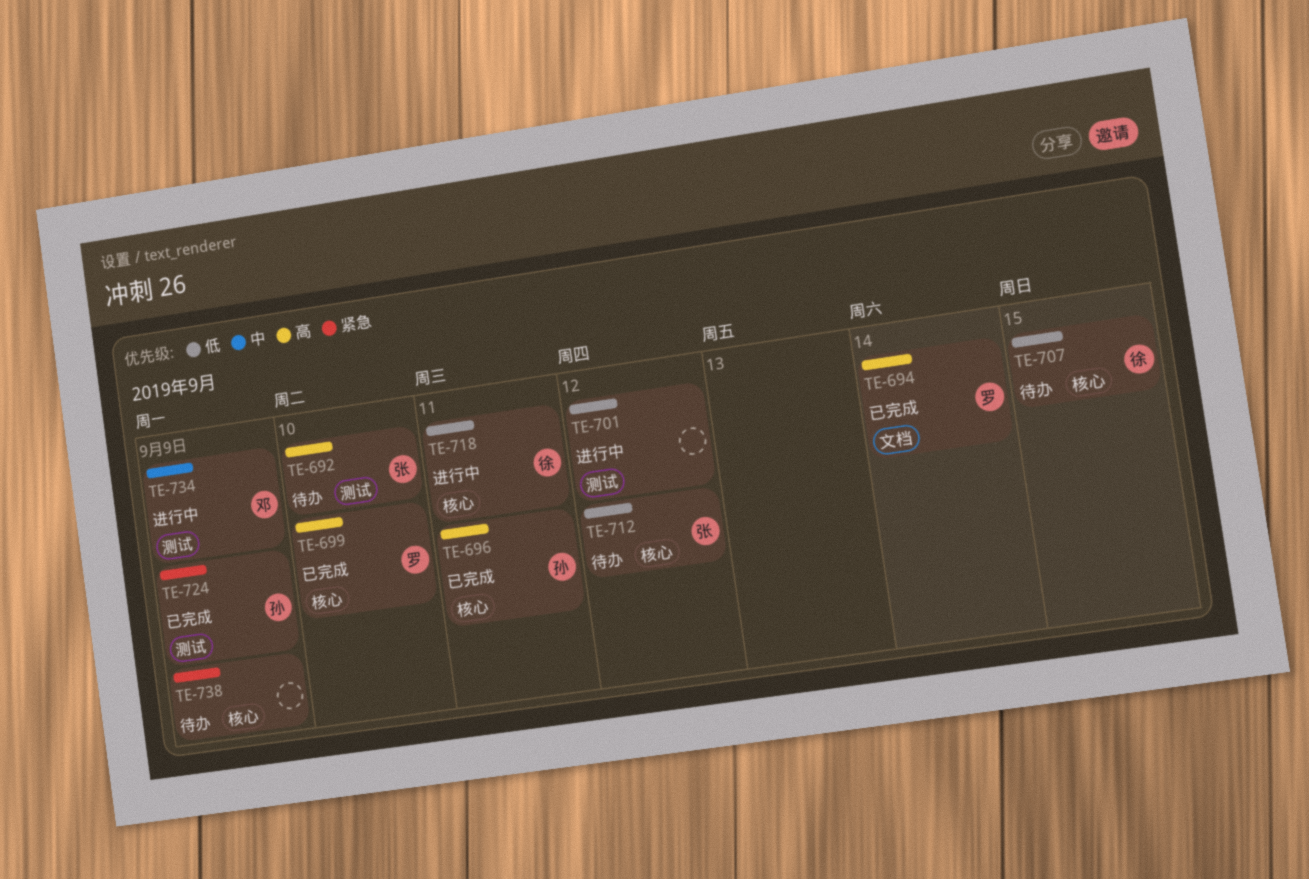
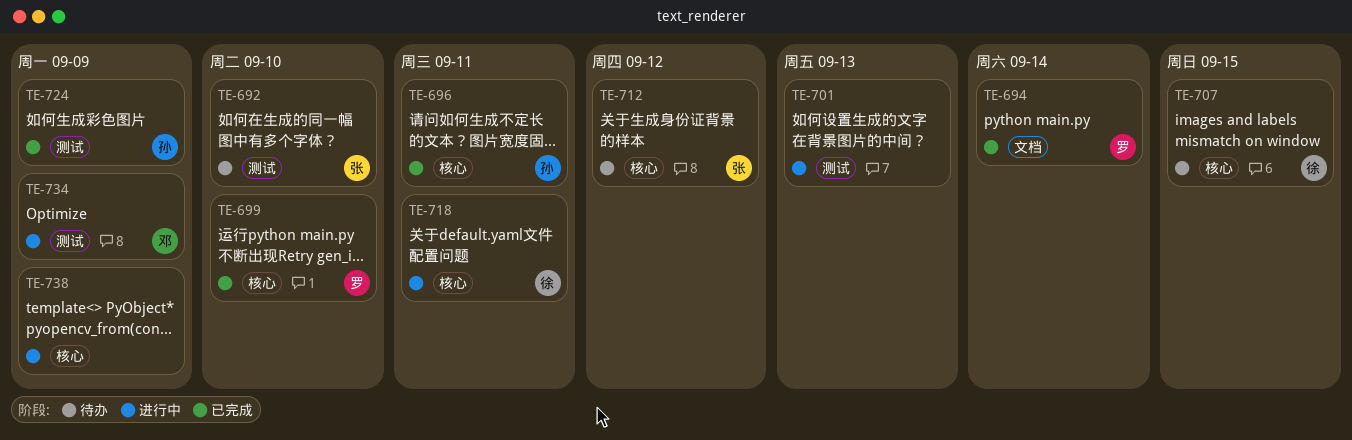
TE-701, due: Sep 12 -> Sep 13
TE-738, status: 待办 -> 进行中

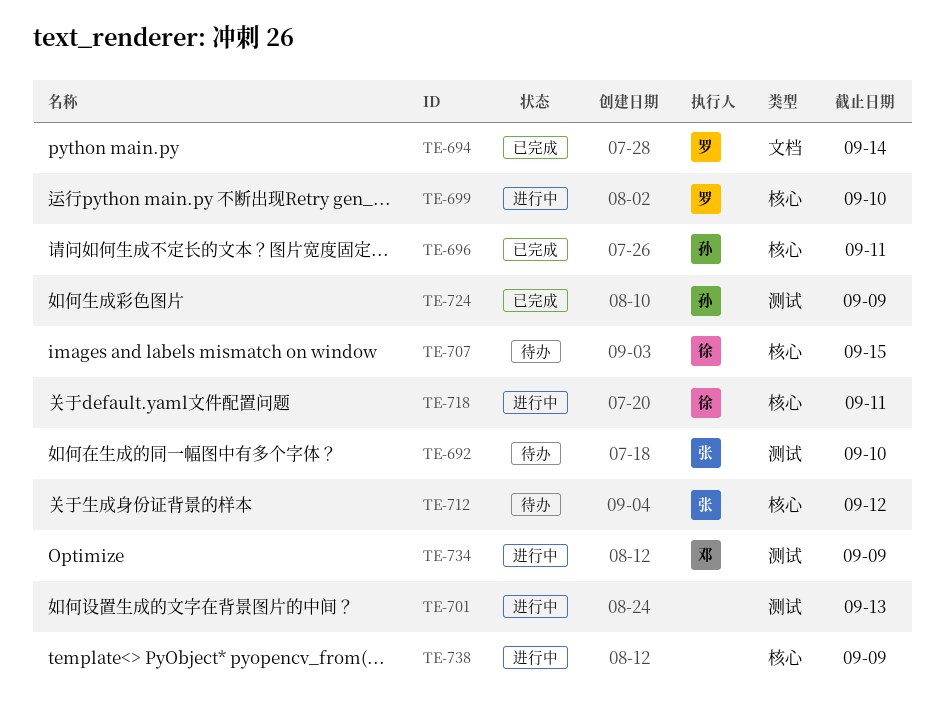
TE-699, status: 已完成 -> 进行中

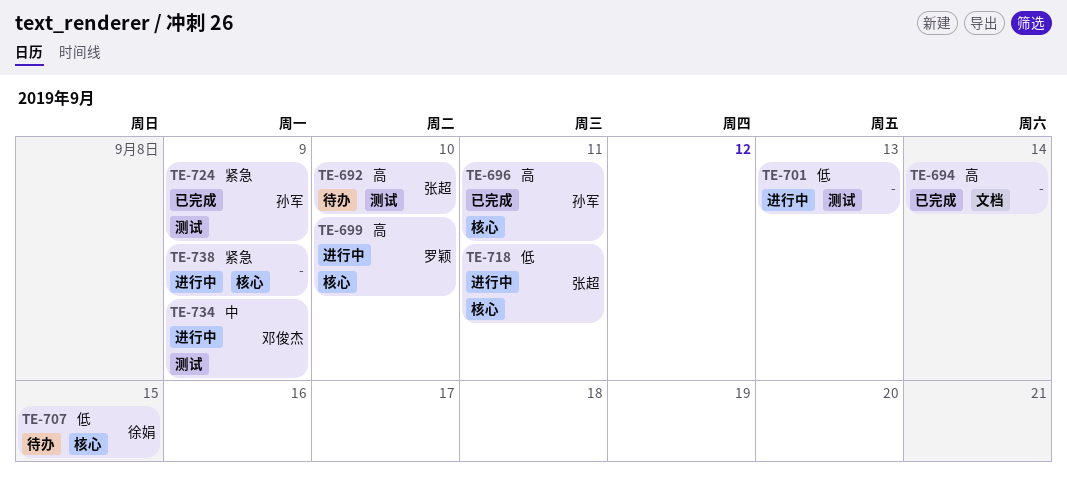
TE-694, owner: 罗颖 -> none
TE-712: present -> none
TE-718, owner: 徐娟 -> 张超

